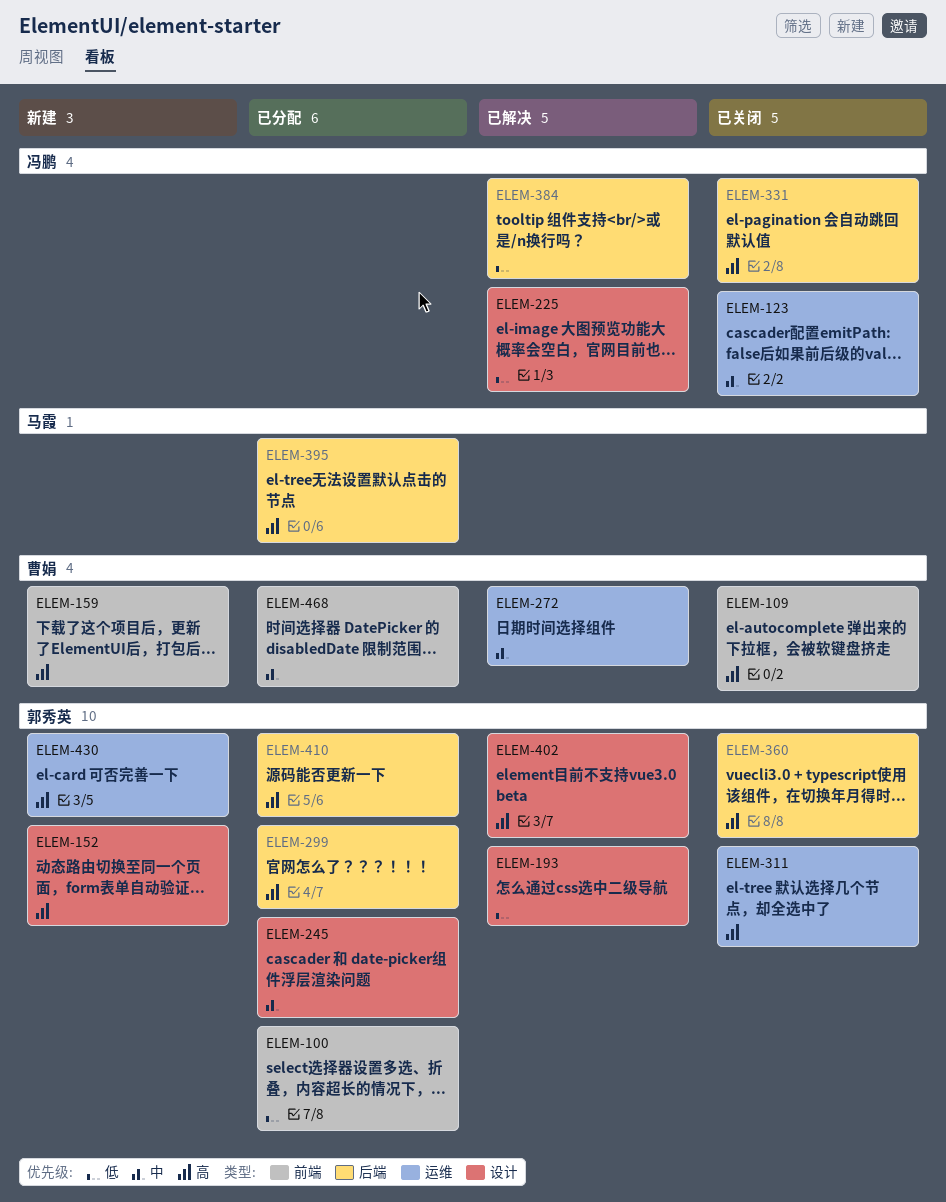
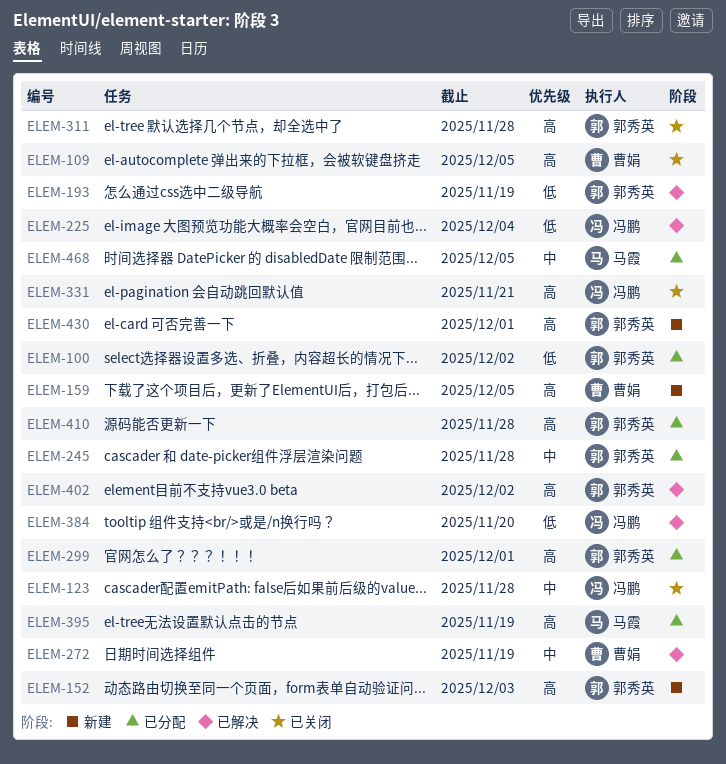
ELEM-360: present -> none
ELEM-468, owner: 曹娟 -> 马霞

